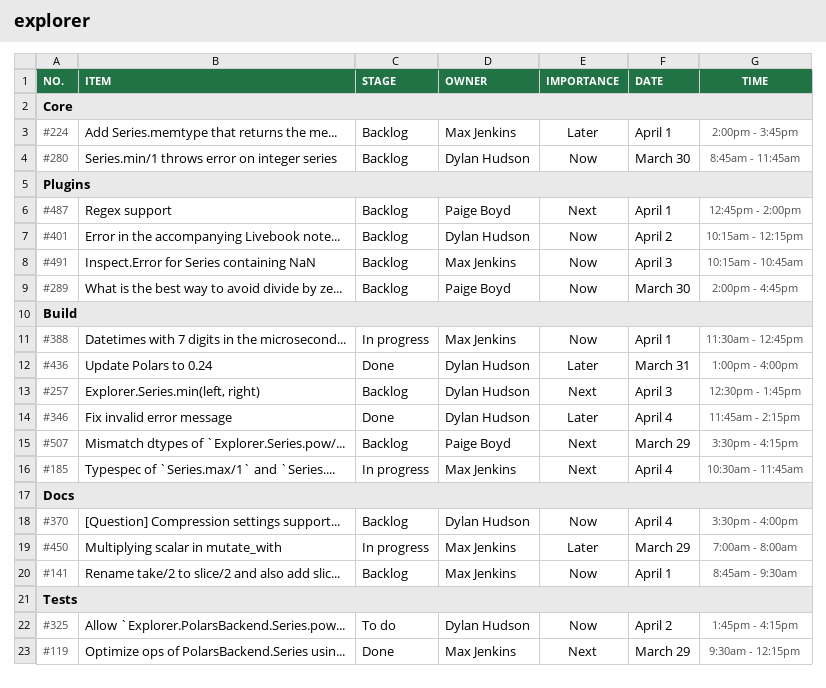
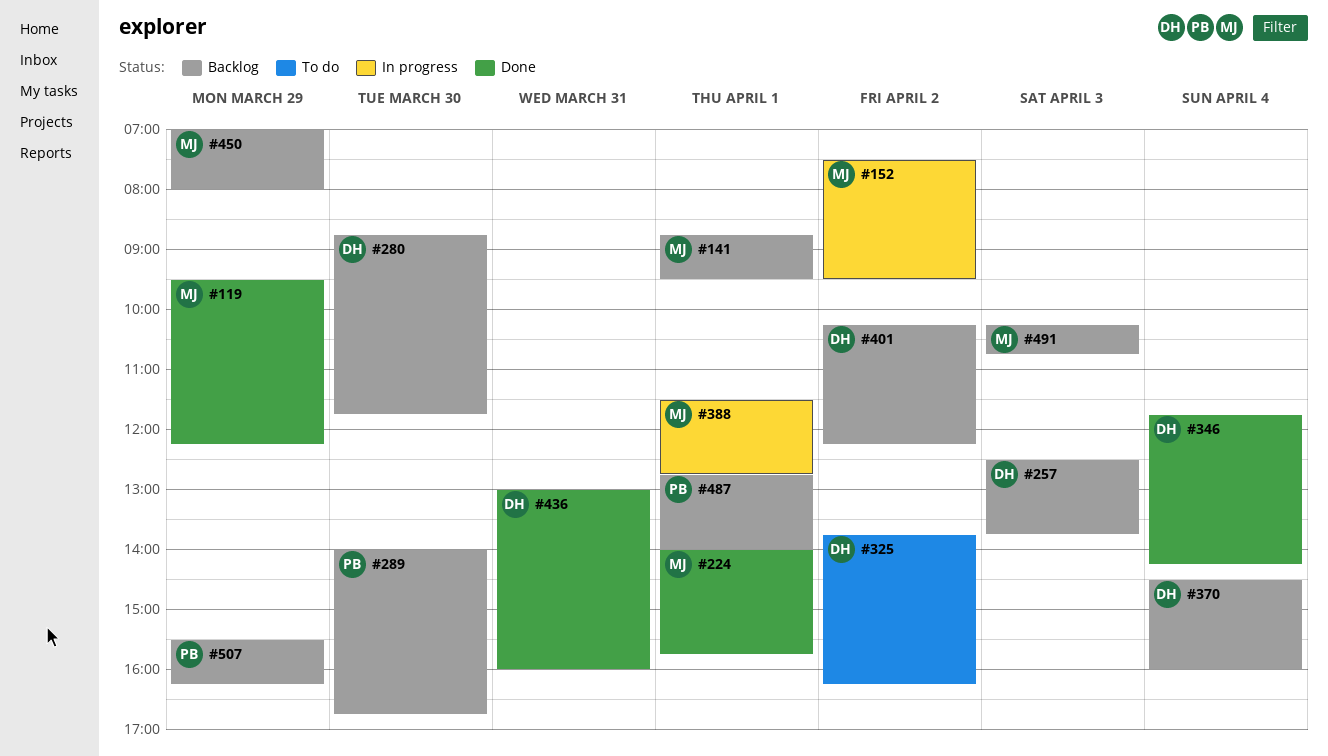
#152: none -> present
#185: present -> none
#224, status: Backlog -> Done
#370, begins: 15:30 -> 14:30
#450, status: In progress -> Backlog

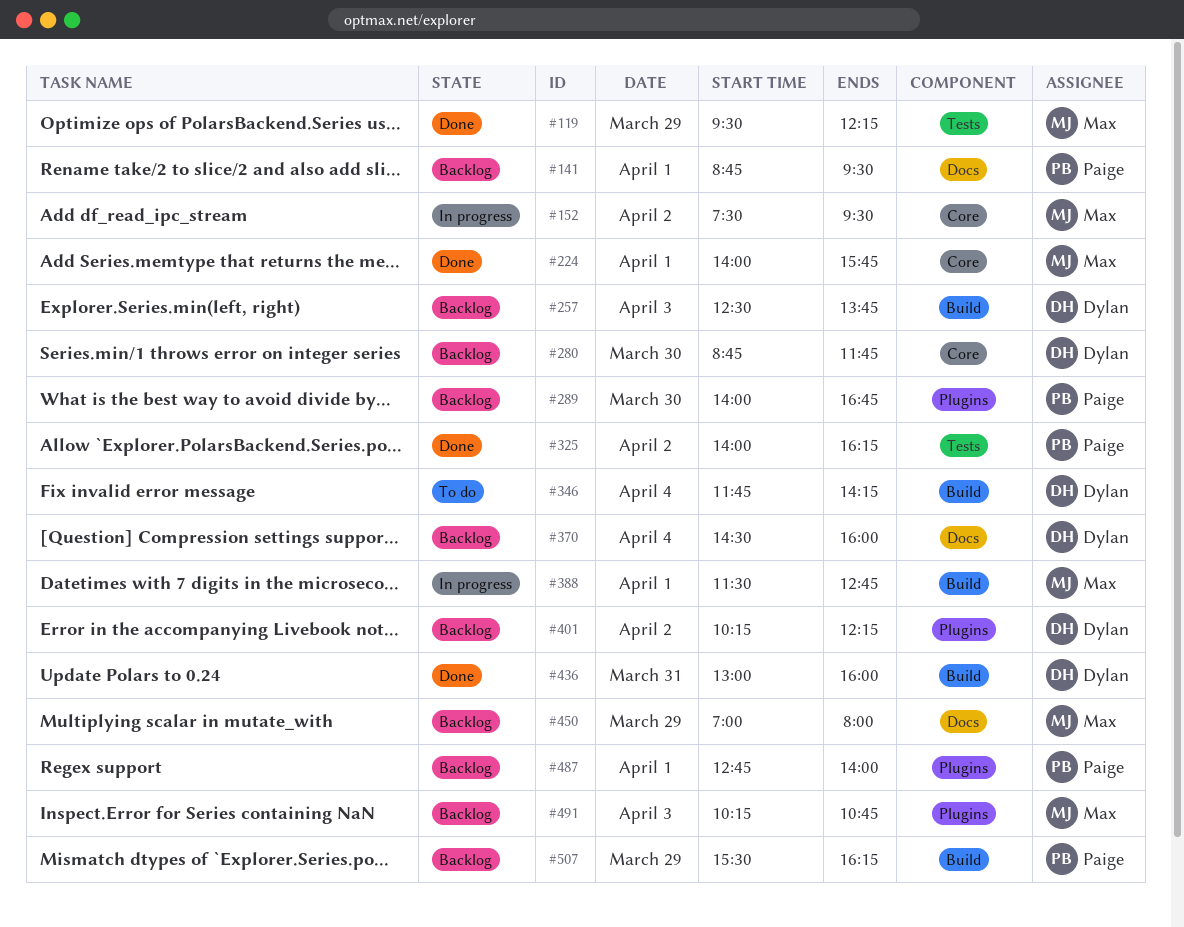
#141, owner: Max -> Paige
#325, status: To do -> Done
#325, owner: Dylan -> Paige
#325, begins: 13:45 -> 14:00
#346, status: Done -> To do

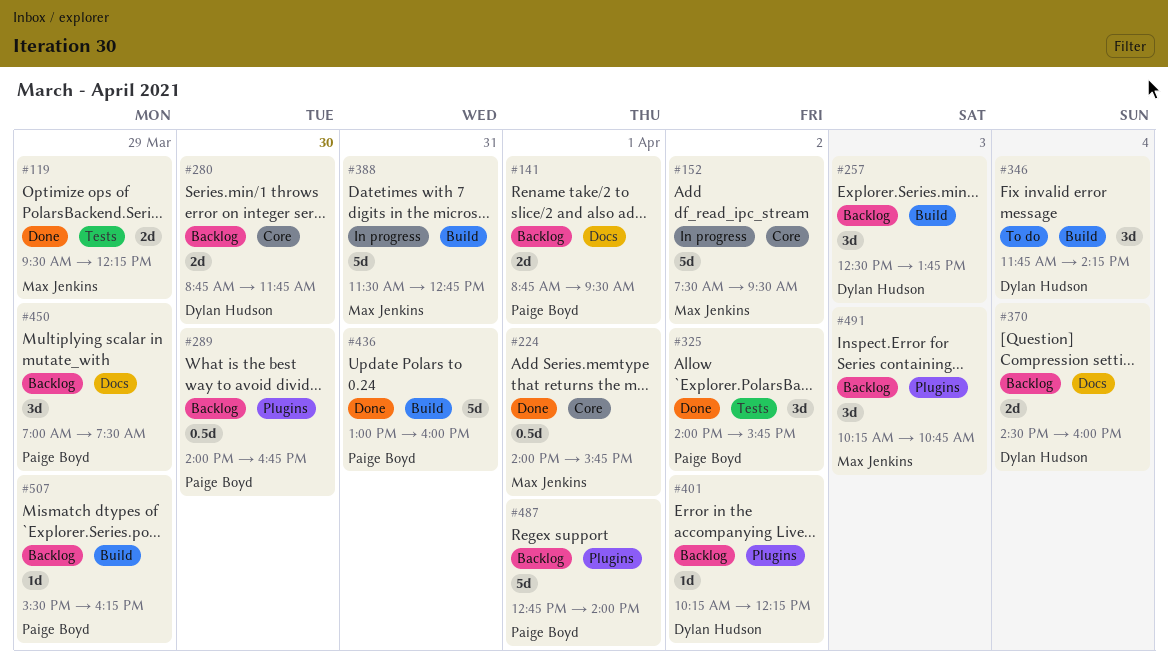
#325, ends: 16:15 -> 15:45
#388, day: Apr 1 -> Mar 31
#436, owner: Dylan Hudson -> Paige Boyd
#450, owner: Max Jenkins -> Paige Boyd
#450, ends: 08:00 -> 07:30

